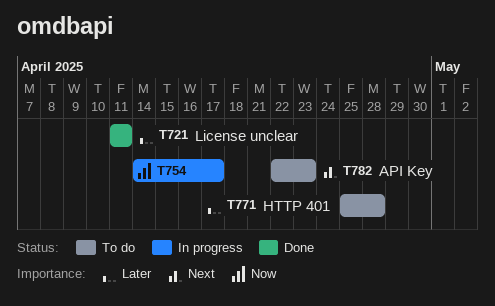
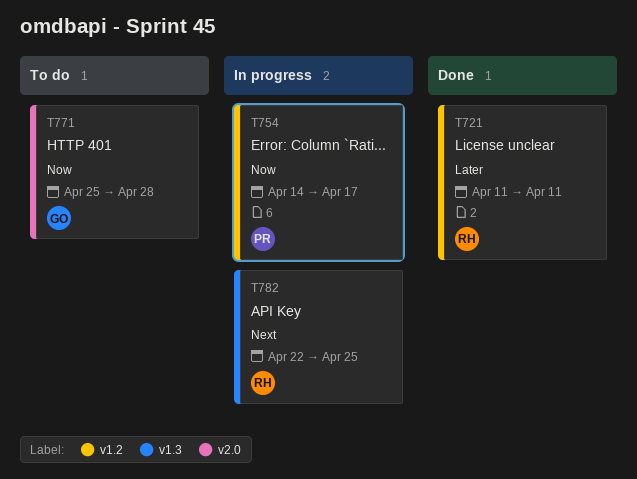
T771, priority: Later -> Now
T782, status: To do -> In progress
T782, due: Apr 23 -> Apr 25

